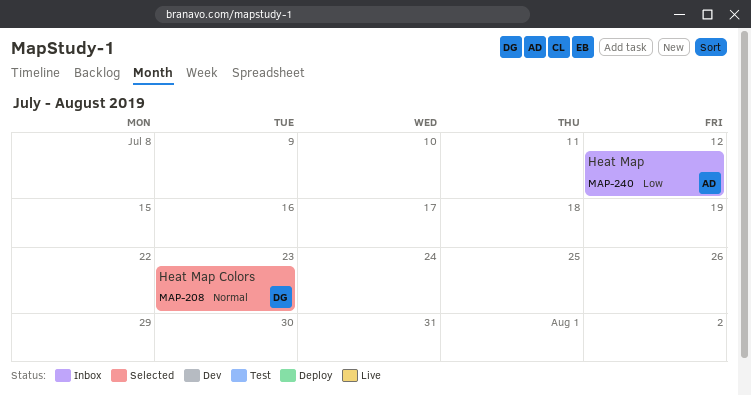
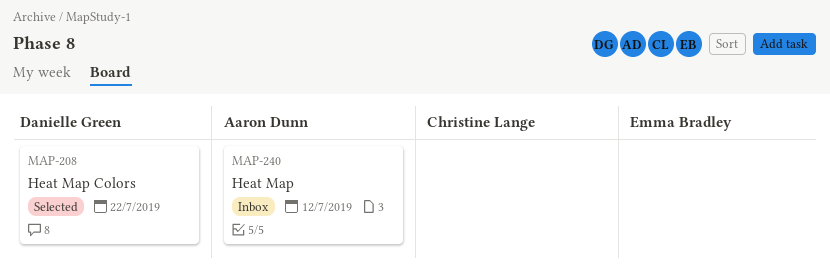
MAP-208, due: Jul 23 -> Jul 22

